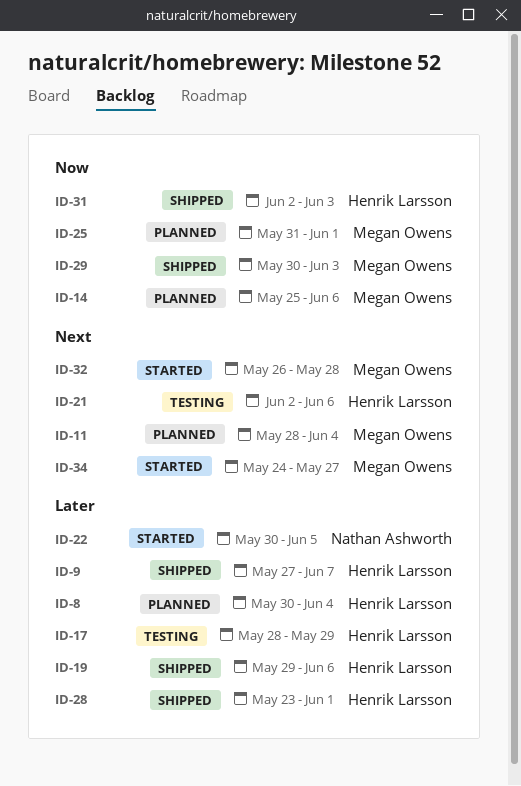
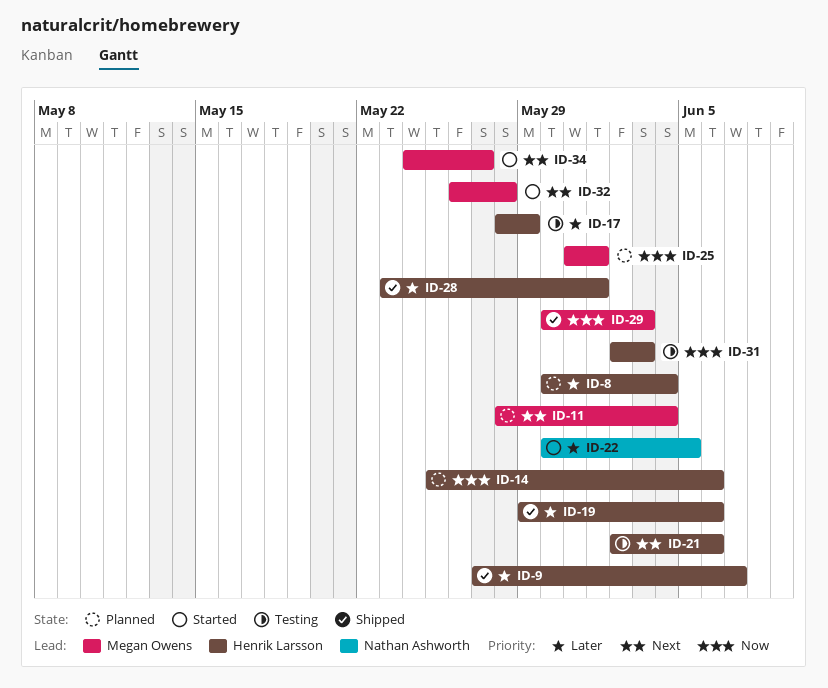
ID-14, owner: Megan Owens -> Henrik Larsson
ID-31, status: Shipped -> Testing

